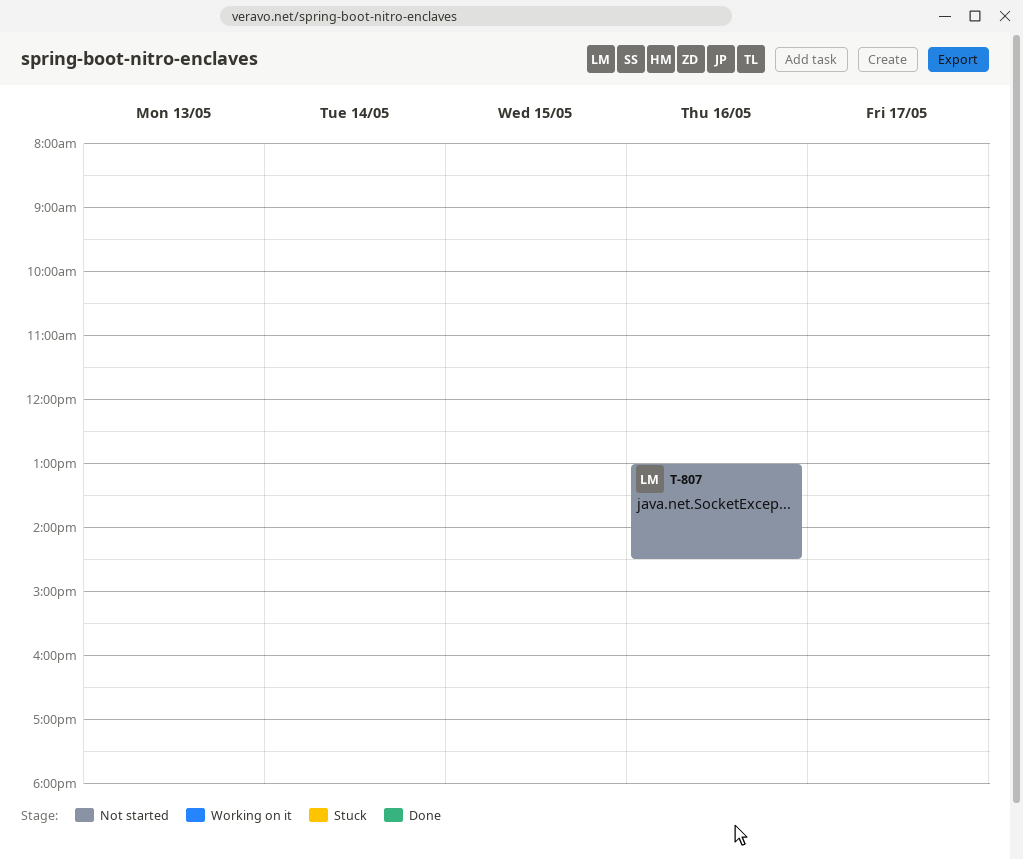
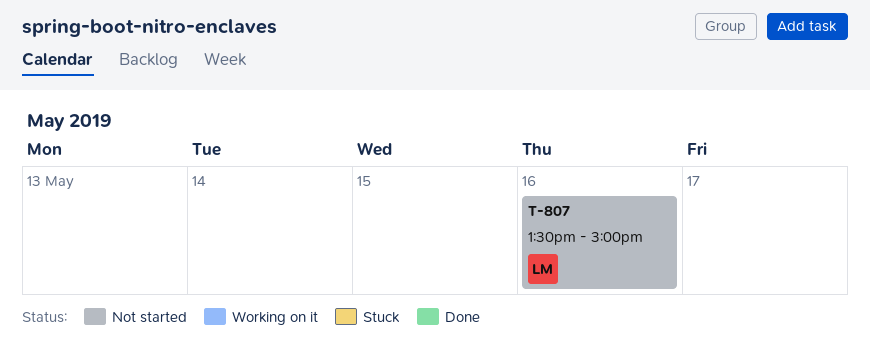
T-807, begins: 13:00 -> 13:30
T-807, ends: 14:30 -> 15:00

